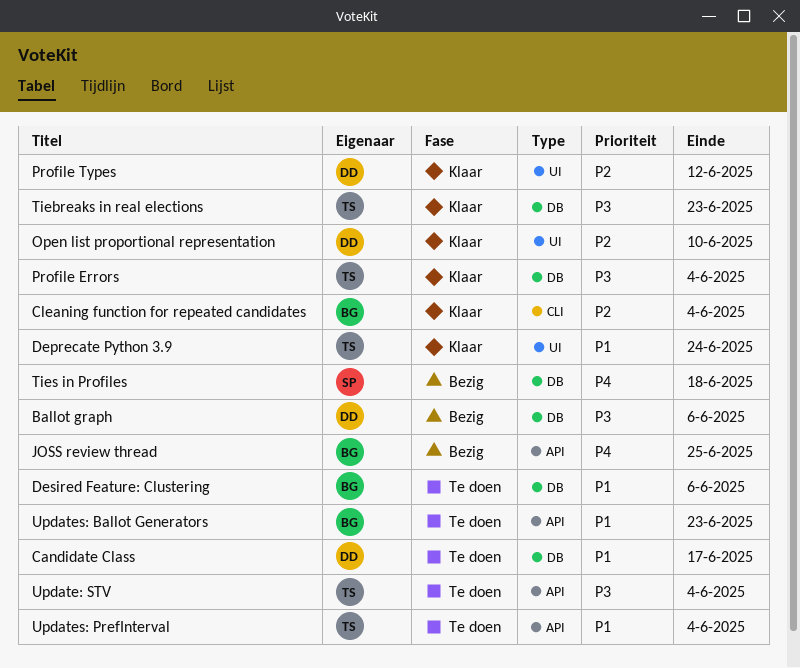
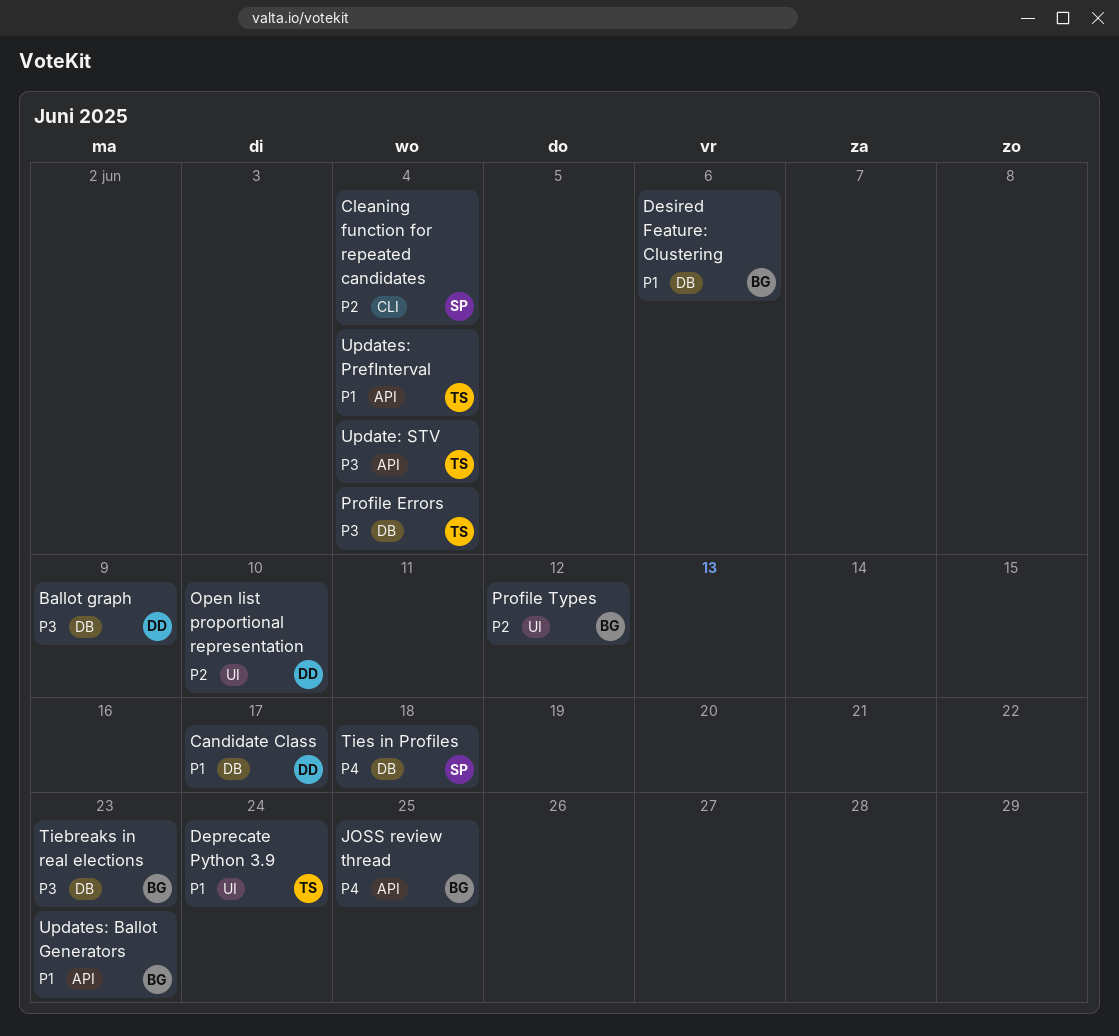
Ballot graph, due: Jun 6 -> Jun 9
Cleaning function for repeated candidates, owner: BG -> SP
Profile Types, owner: DD -> BG
Tiebreaks in real elections, owner: TS -> BG

